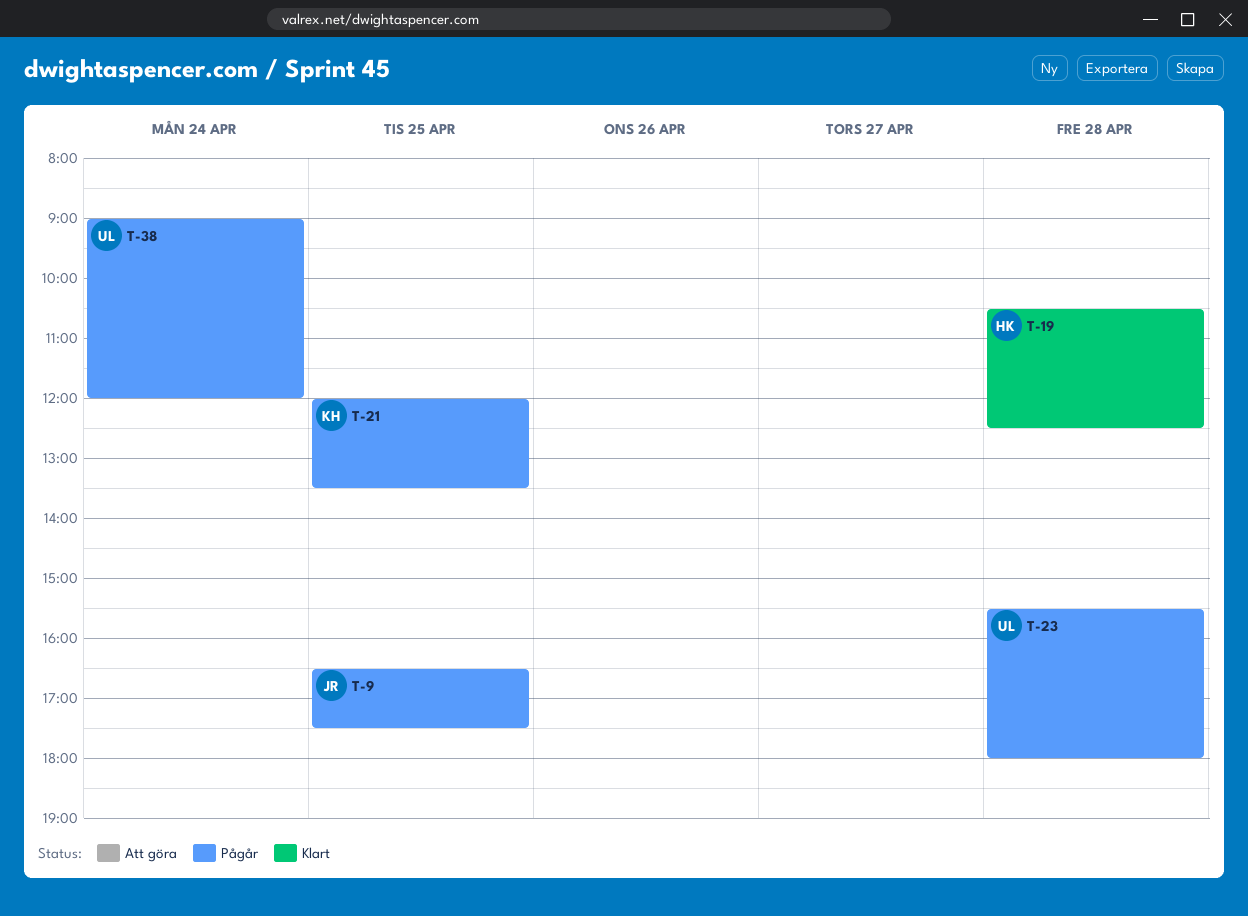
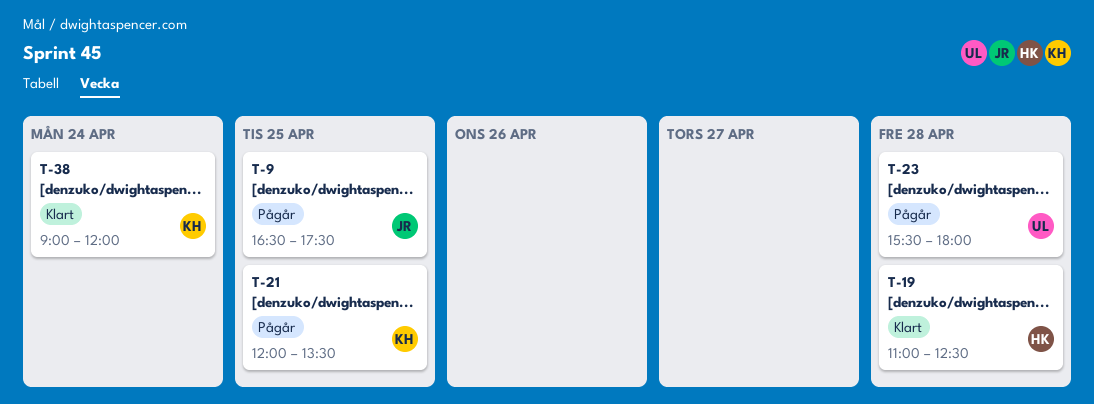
T-19, begins: 10:30 -> 11:00
T-38, status: Pågår -> Klart
T-38, owner: UL -> KH

